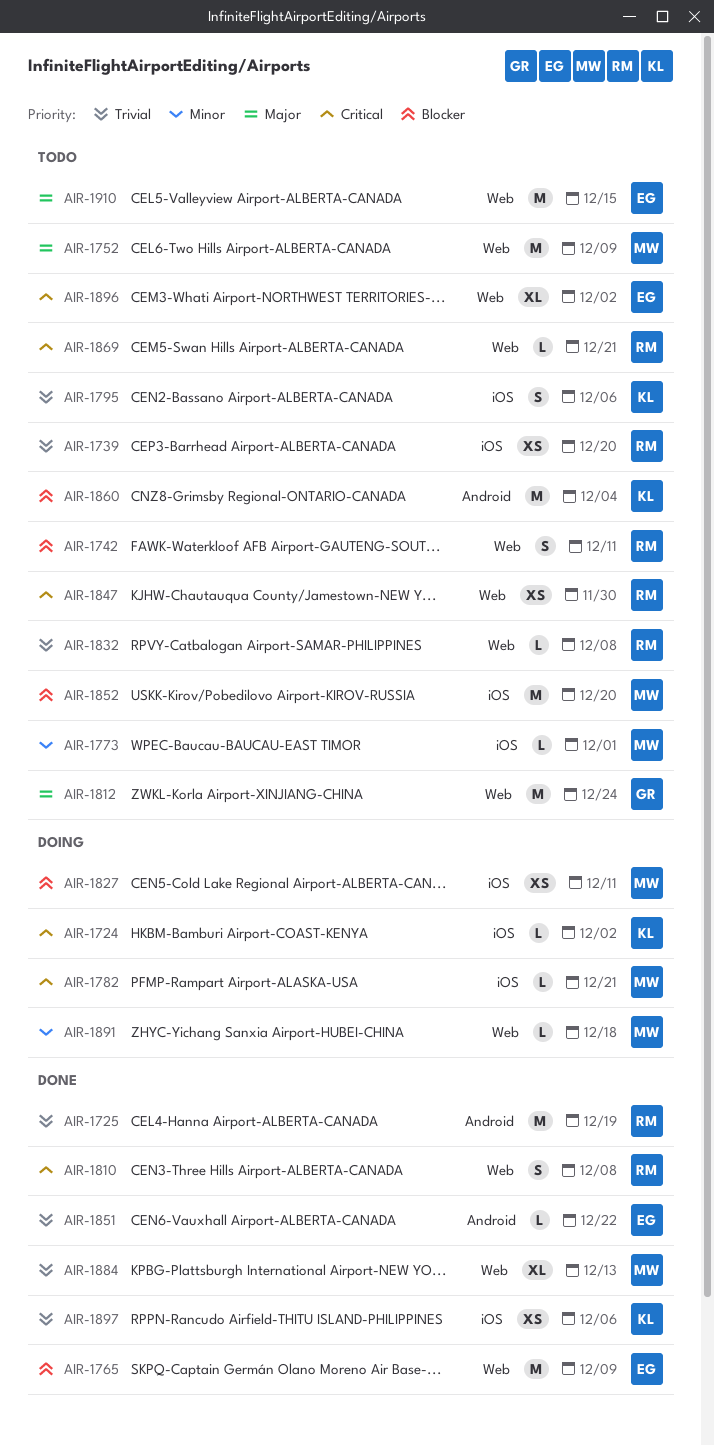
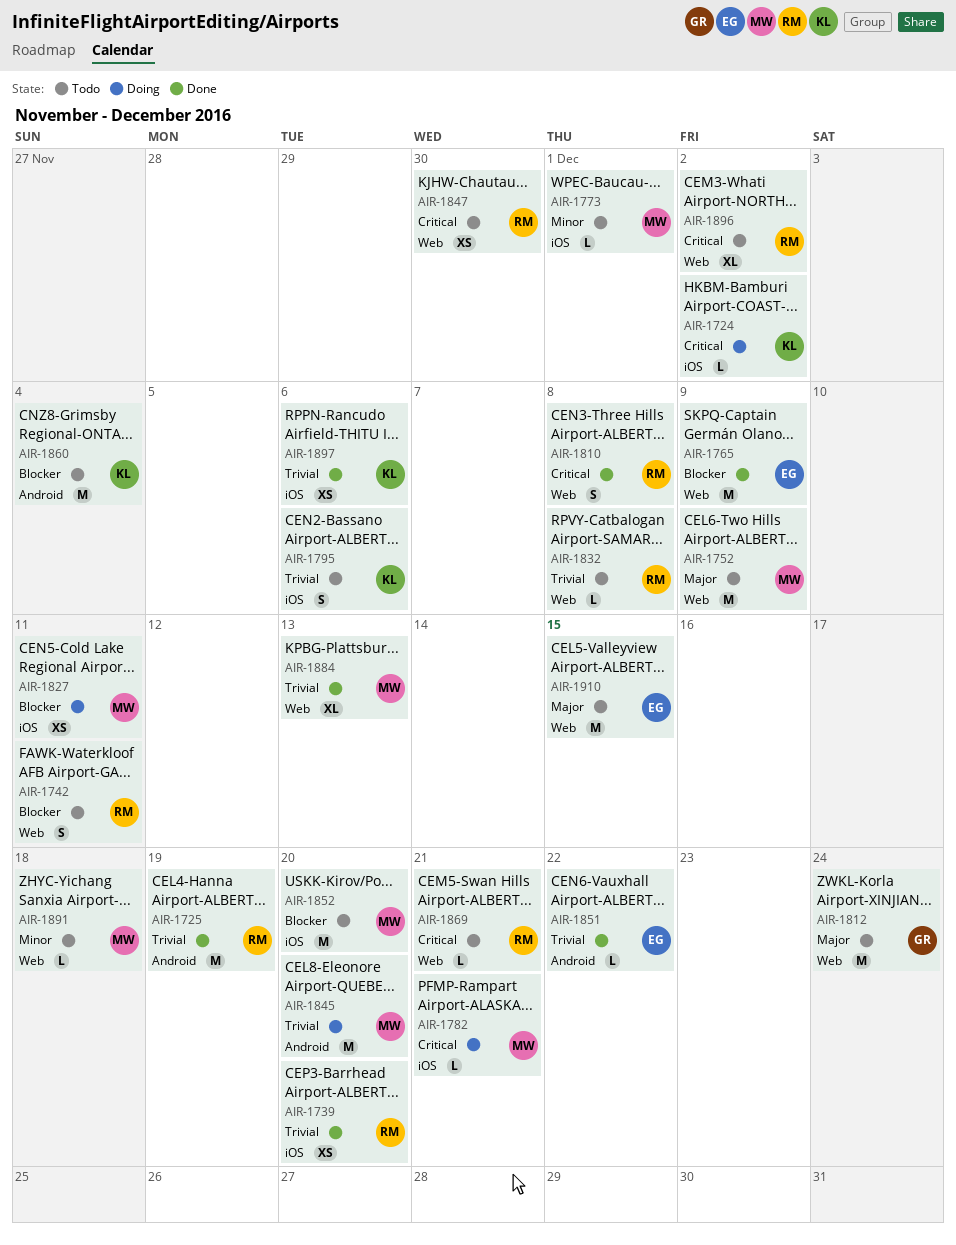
AIR-1739, status: Todo -> Done
AIR-1845: none -> present
AIR-1891, status: Doing -> Todo
AIR-1896, owner: EG -> RM

